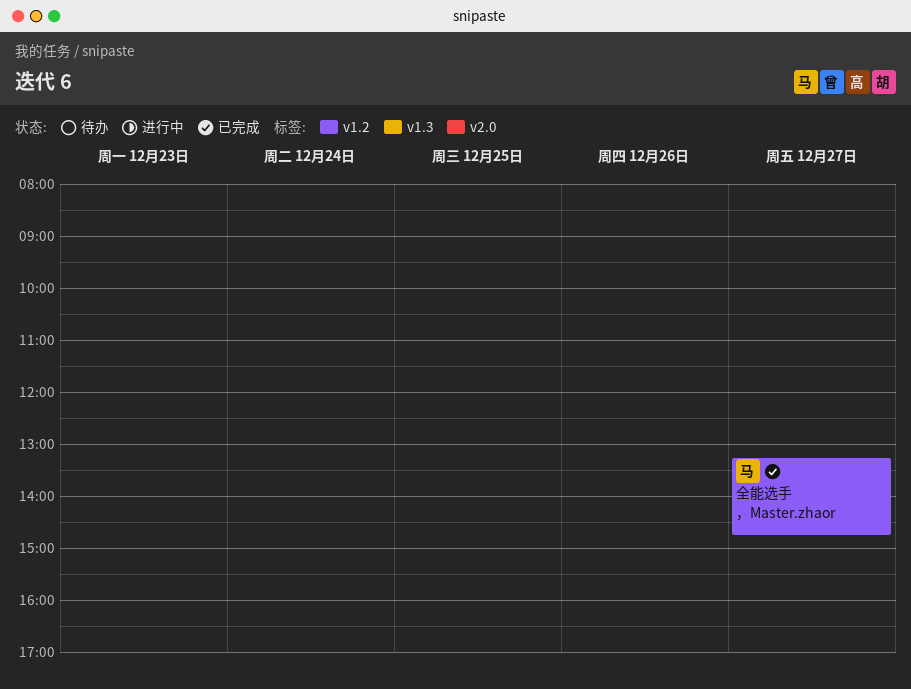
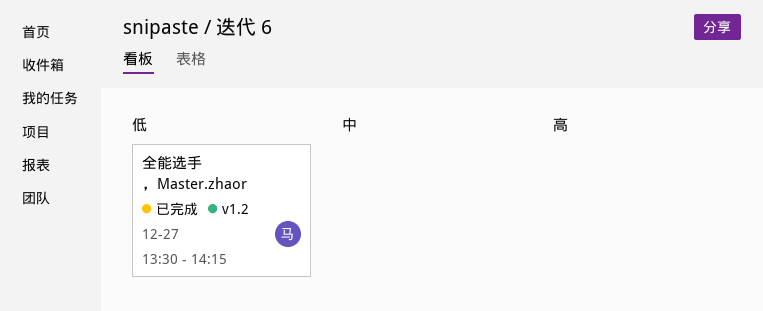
全能选手 ，Master.zhaor, begins: 13:15 -> 13:30
全能选手 ，Master.zhaor, ends: 14:45 -> 14:15

